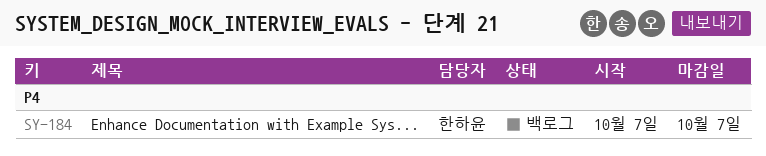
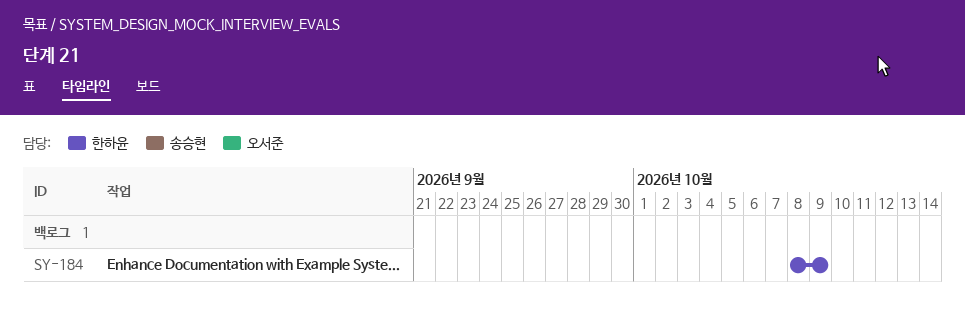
SY-184, start: Oct 7 -> Oct 8
SY-184, due: Oct 7 -> Oct 9

